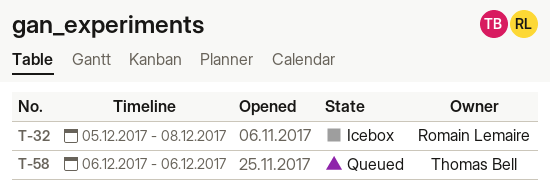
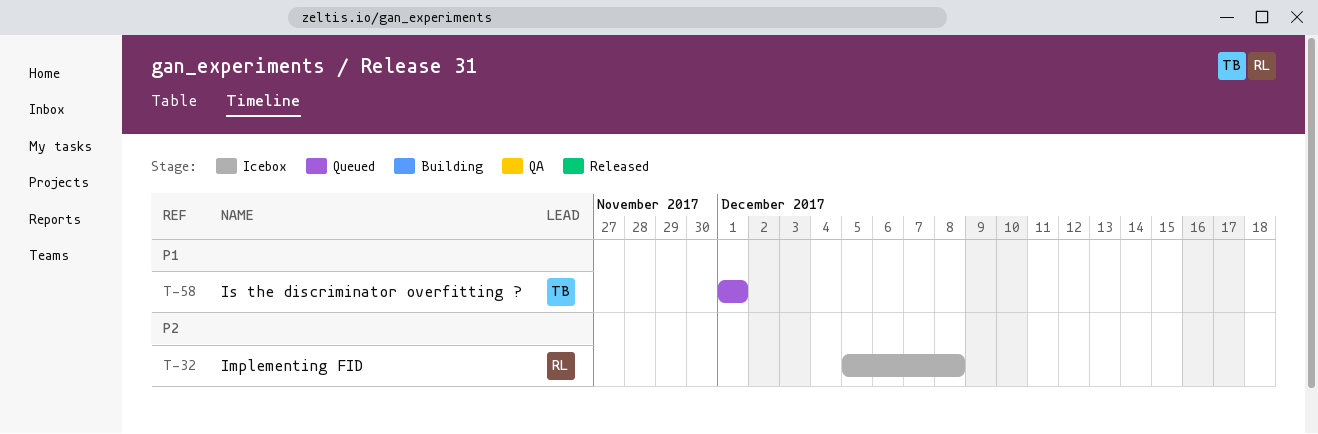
T-58, start: Dec 6 -> Dec 1
T-58, due: Dec 6 -> Dec 1

